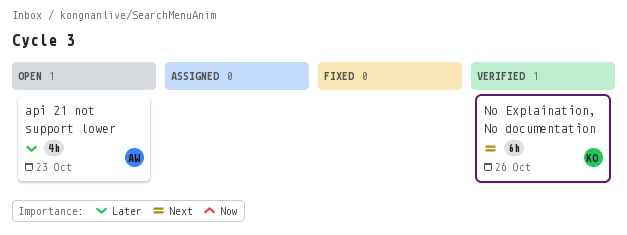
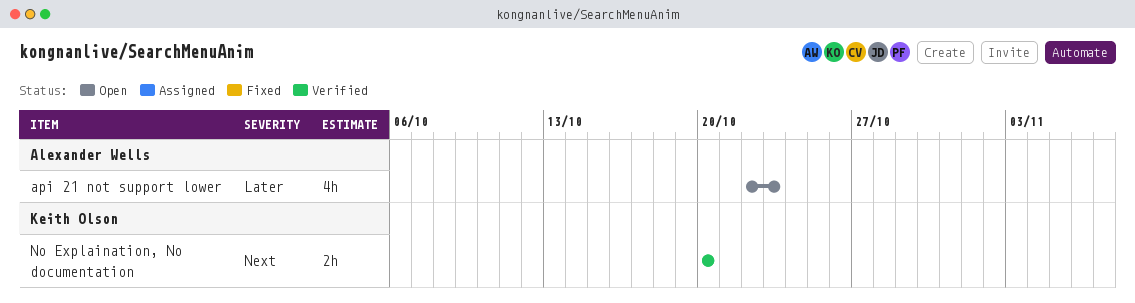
No Explaination, No documentation, estimate: 6h -> 2h
No Explaination, No documentation, due: Oct 26 -> Oct 20

